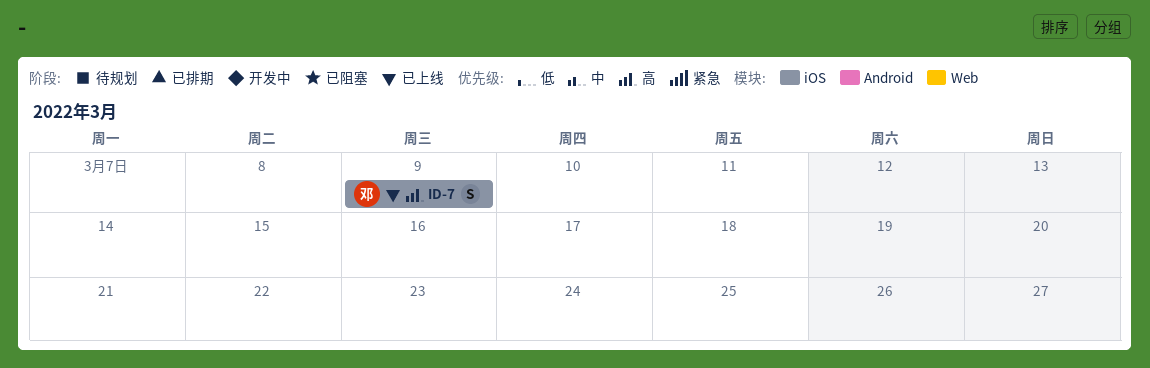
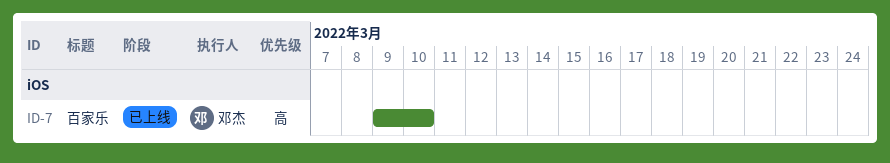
ID-7, due: Mar 9 -> Mar 10

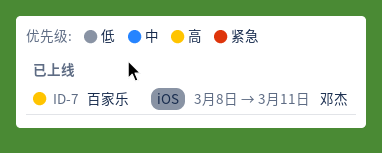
ID-7, start: Mar 9 -> Mar 8
ID-7, due: Mar 10 -> Mar 11

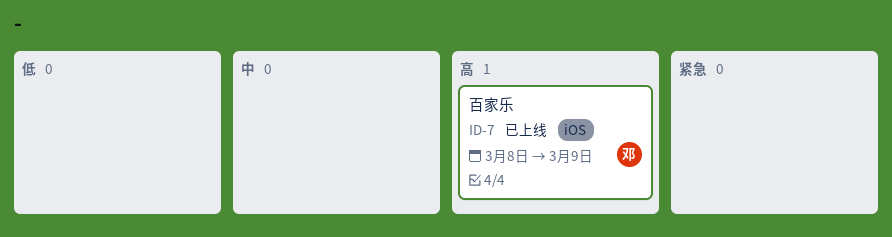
ID-7, due: Mar 11 -> Mar 9

